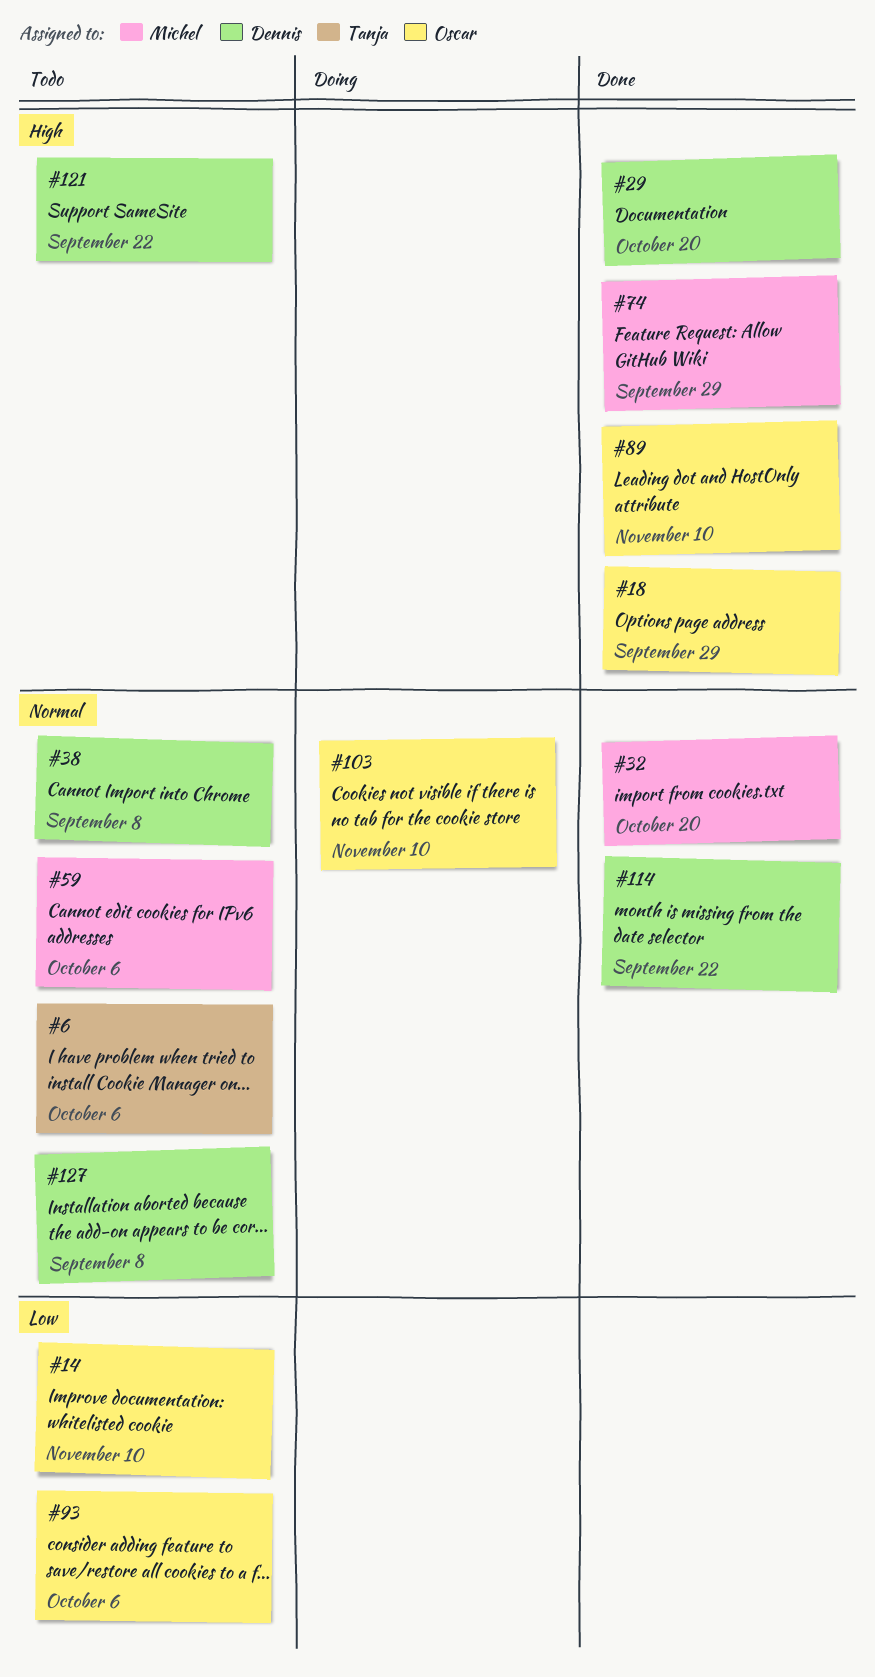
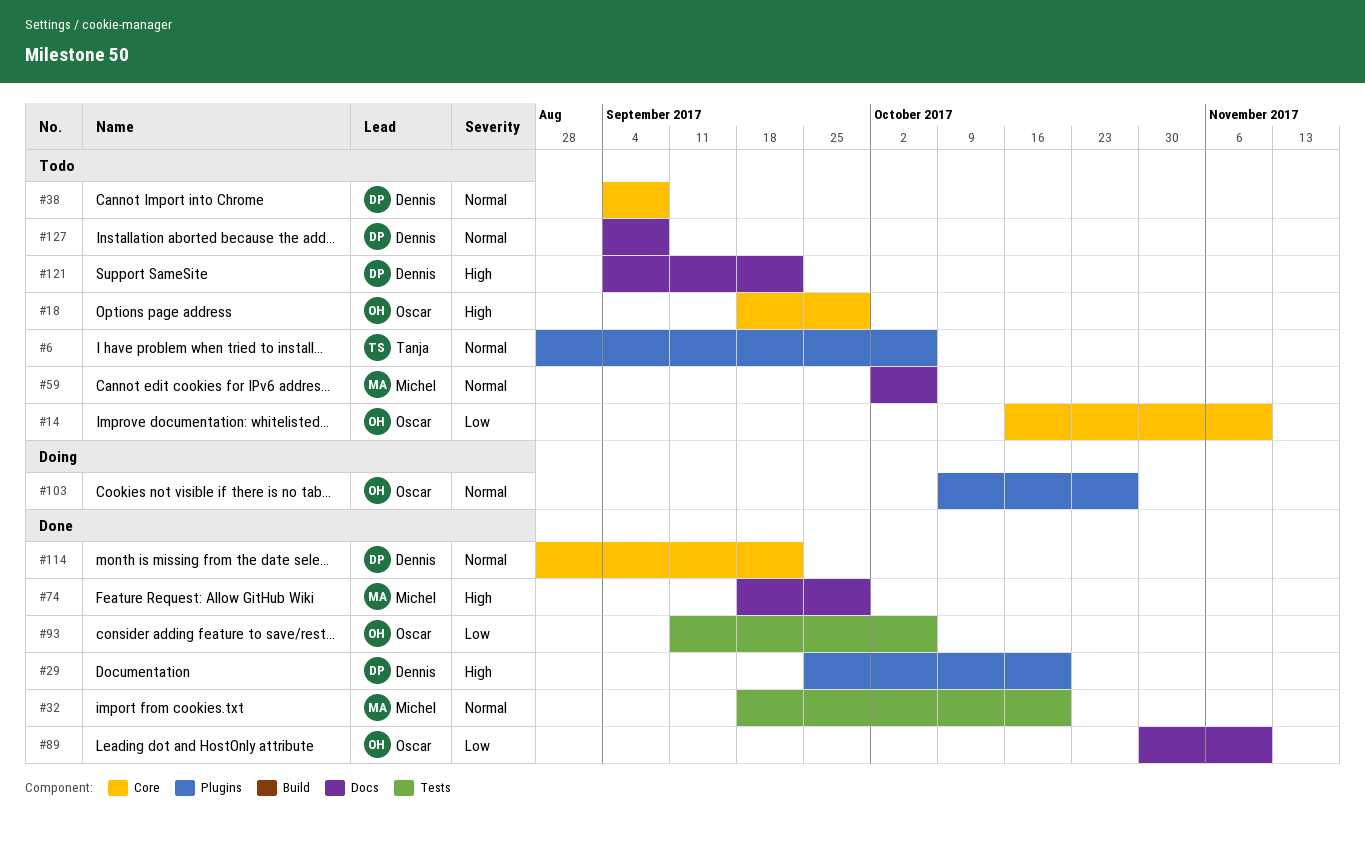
#18, status: Done -> Todo
#89, priority: High -> Low
#93, status: Todo -> Done
#103, due: Nov 10 -> Oct 27

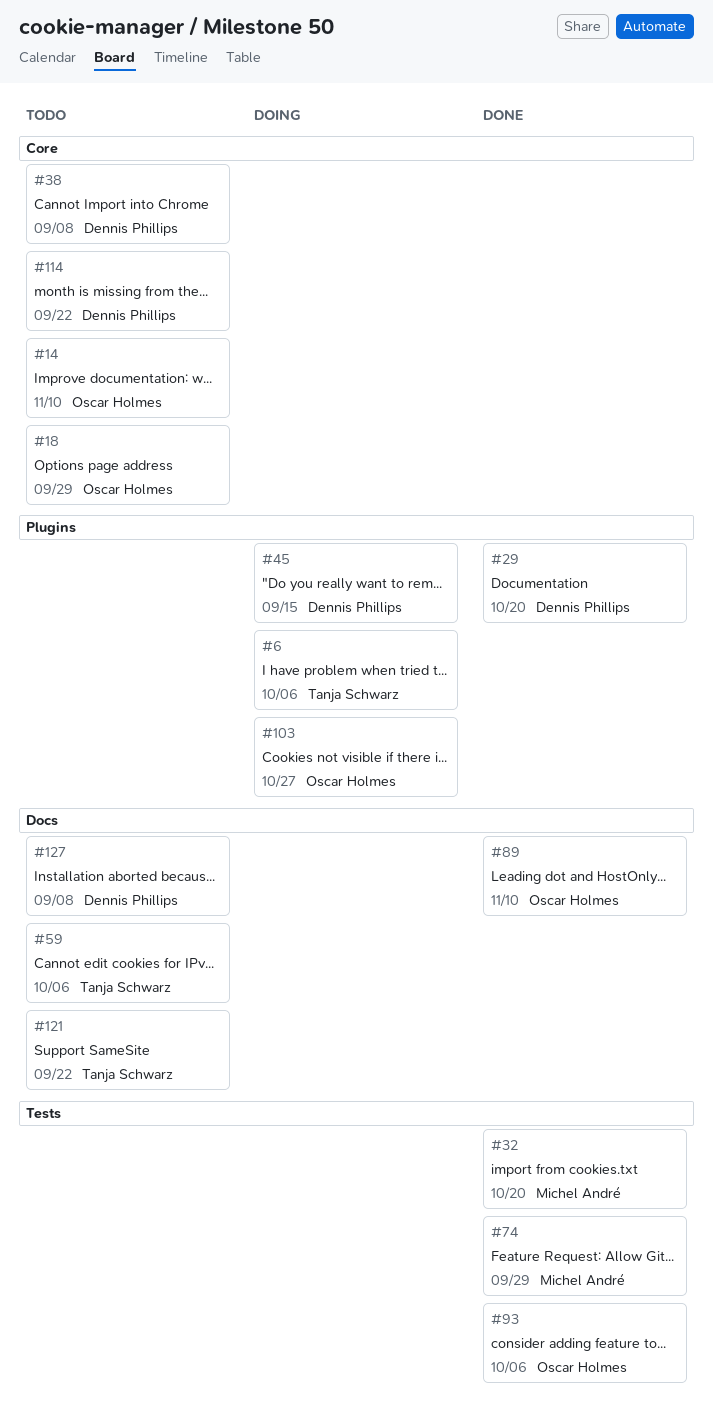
#6, status: Todo -> Doing
#45: none -> present
#59, owner: Michel André -> Tanja Schwarz
#74, label: Docs -> Tests
#114, status: Done -> Todo
#121, owner: Dennis Phillips -> Tanja Schwarz

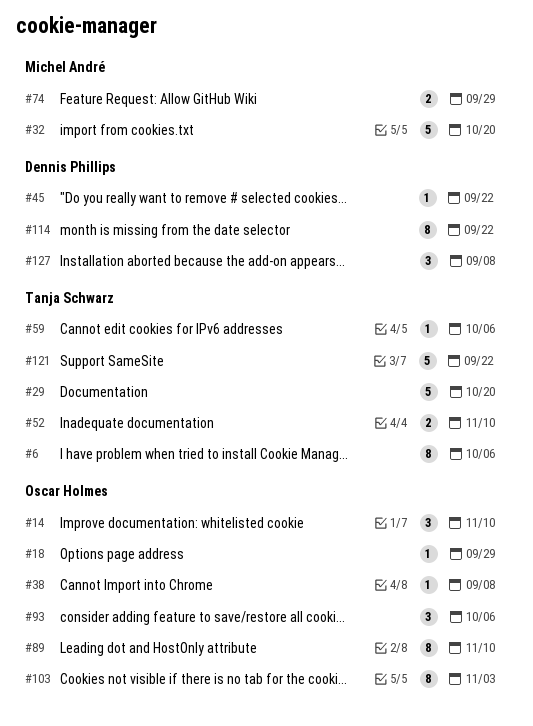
#29, owner: Dennis Phillips -> Tanja Schwarz
#38, owner: Dennis Phillips -> Oscar Holmes
#45, due: Sep 15 -> Sep 22
#52: none -> present
#103, due: Oct 27 -> Nov 3

